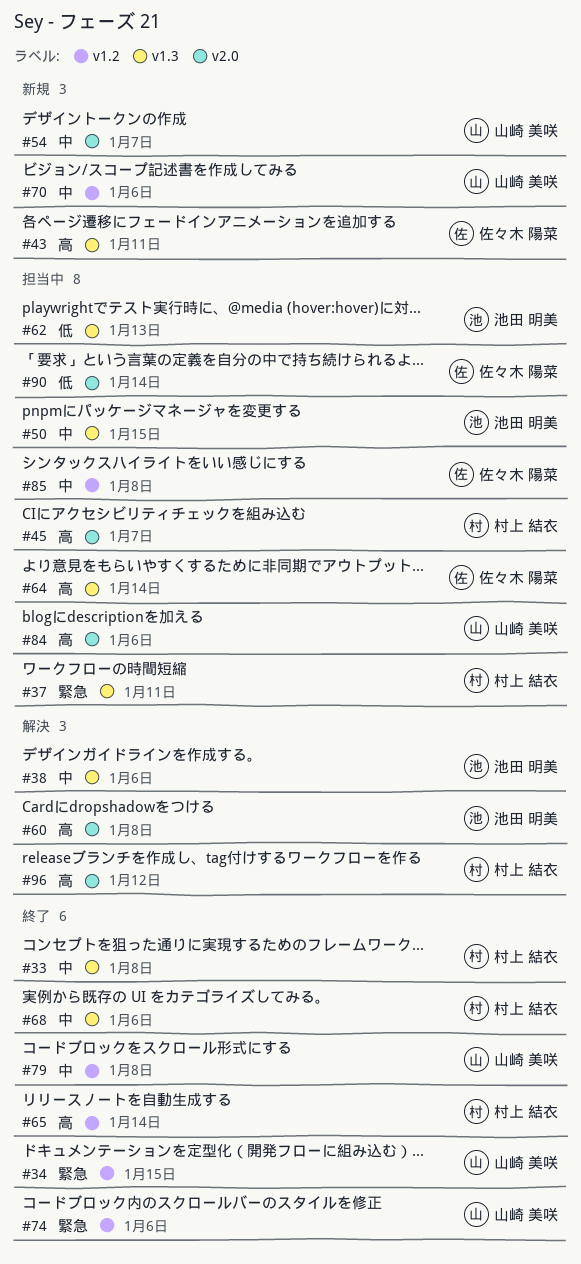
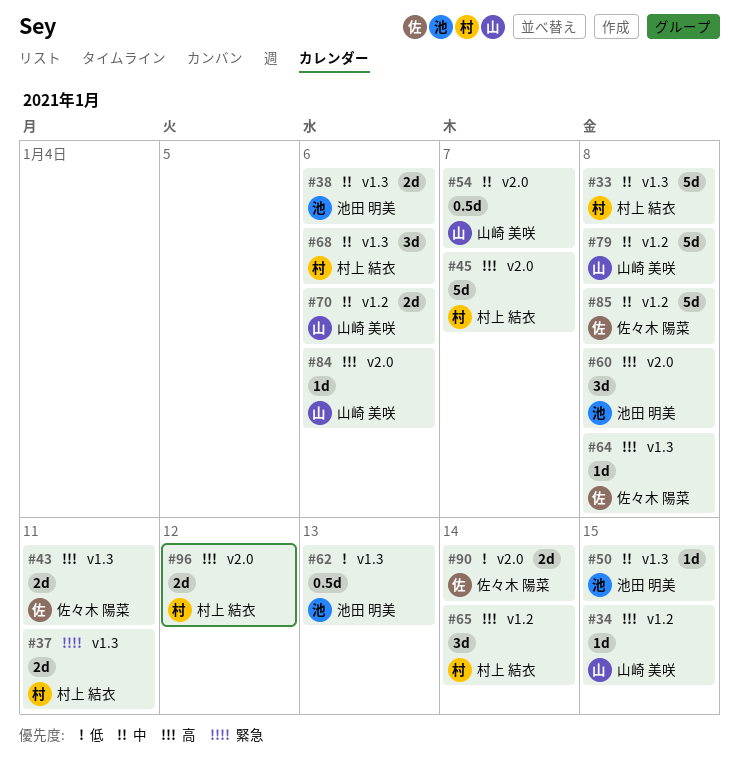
#34, priority: 緊急 -> 高
#64, due: Jan 14 -> Jan 8
#74: present -> none

